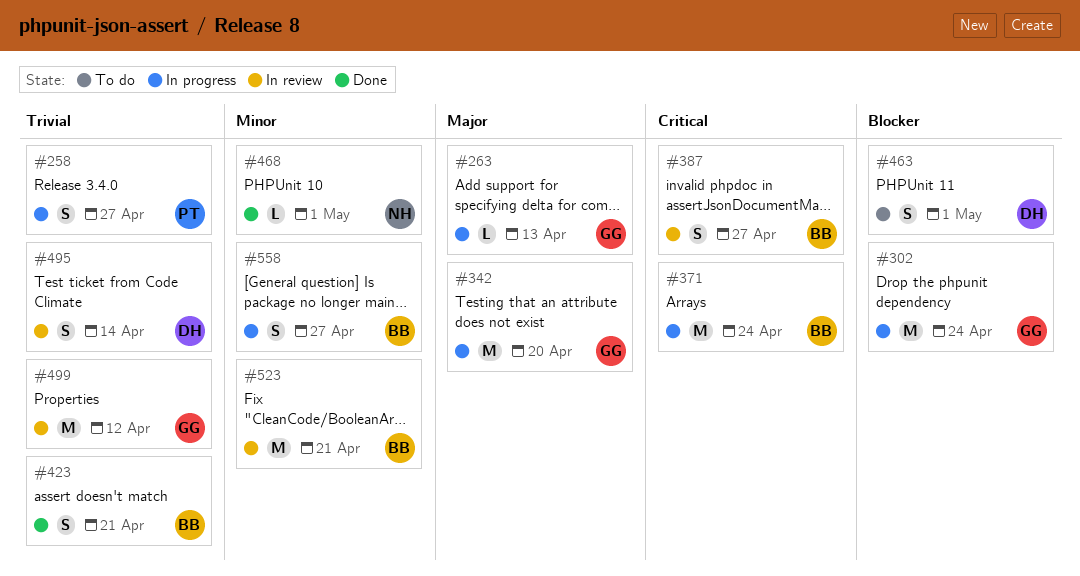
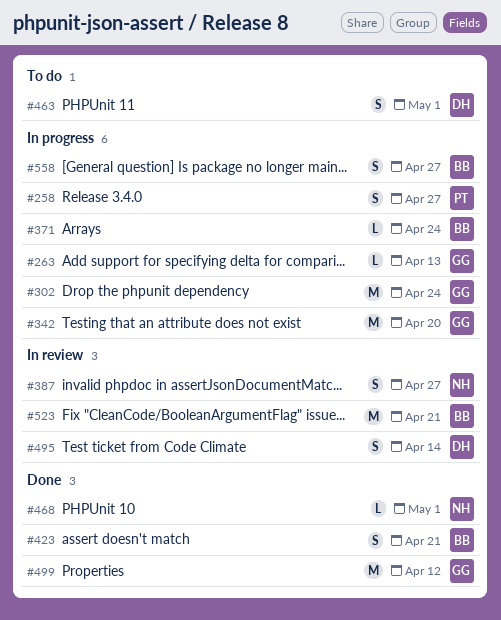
#371, estimate: M -> L
#387, owner: BB -> NH
#499, status: In review -> Done

